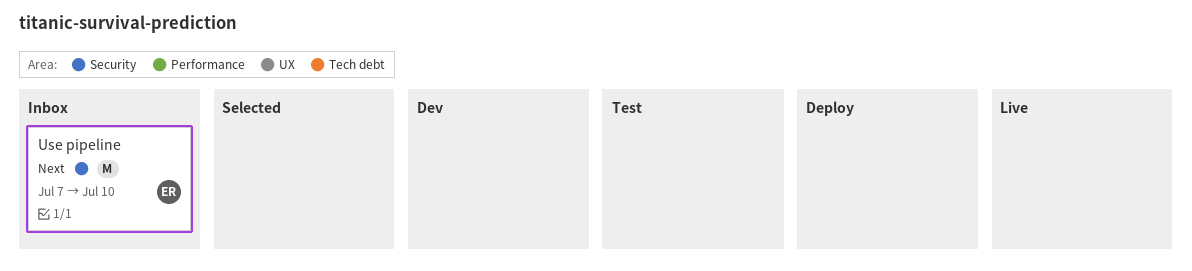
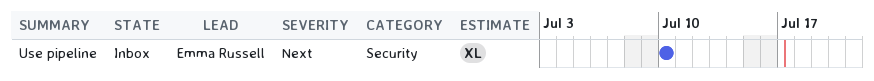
Use pipeline, estimate: M -> XL
Use pipeline, start: Jul 7 -> Jul 10

